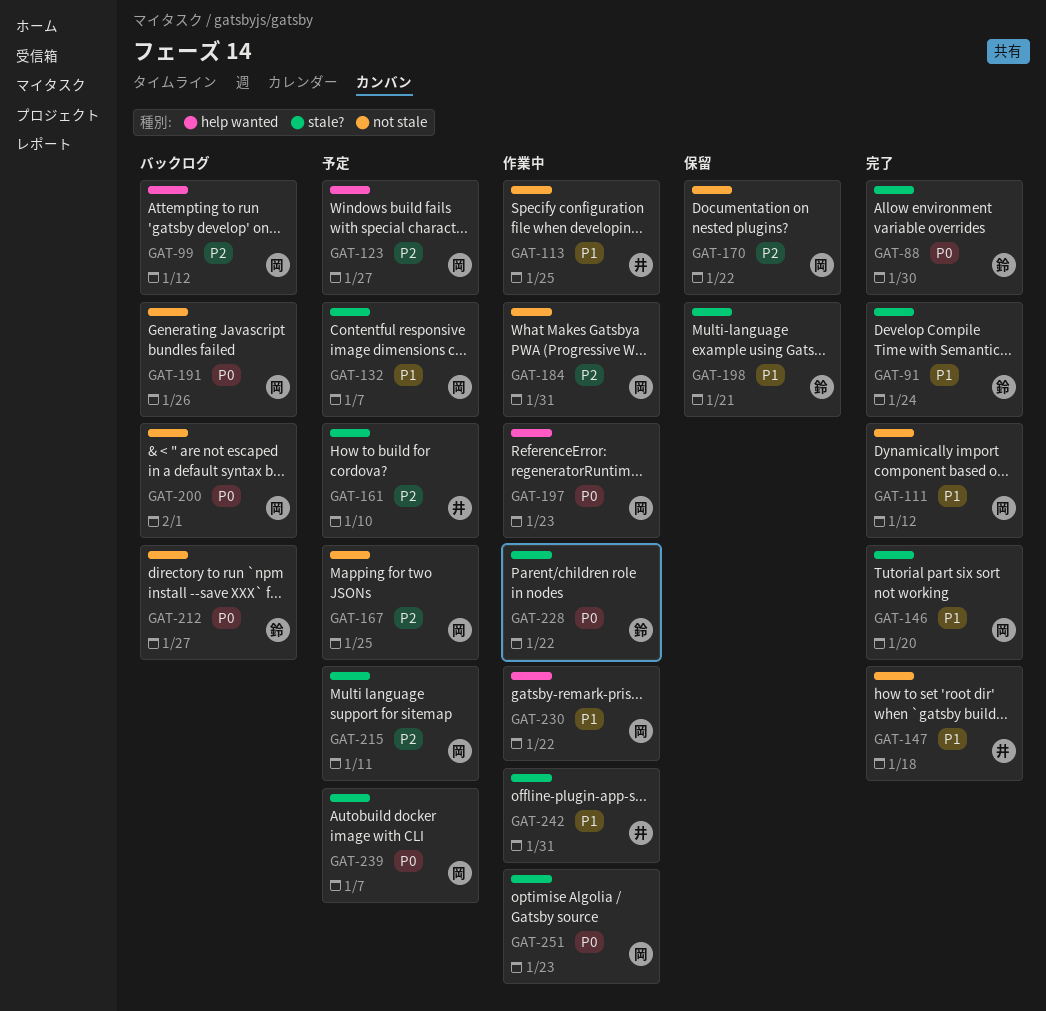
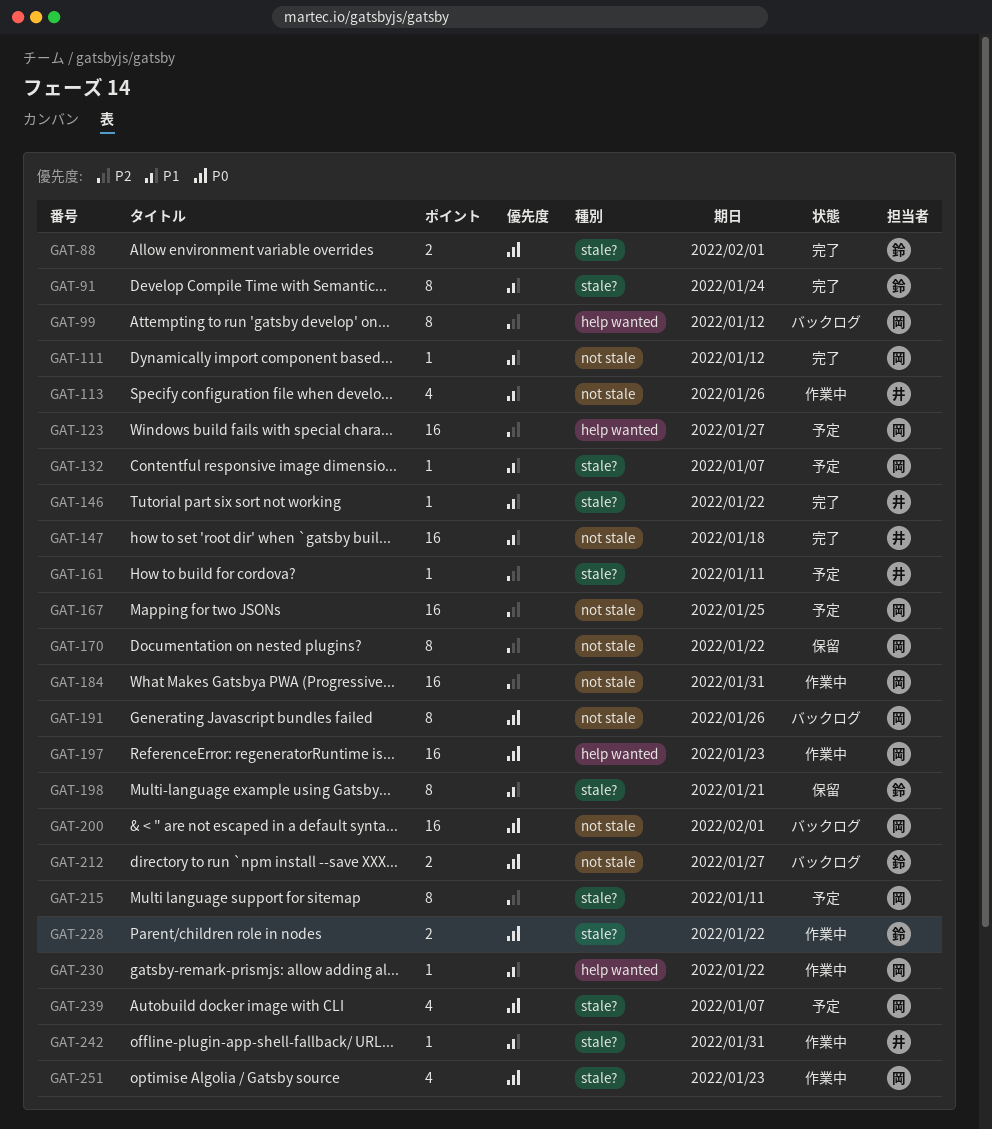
GAT-88, due: Jan 30 -> Feb 1
GAT-113, due: Jan 25 -> Jan 26
GAT-146, owner: 岡 -> 井
GAT-146, due: Jan 20 -> Jan 22
GAT-161, due: Jan 10 -> Jan 11

